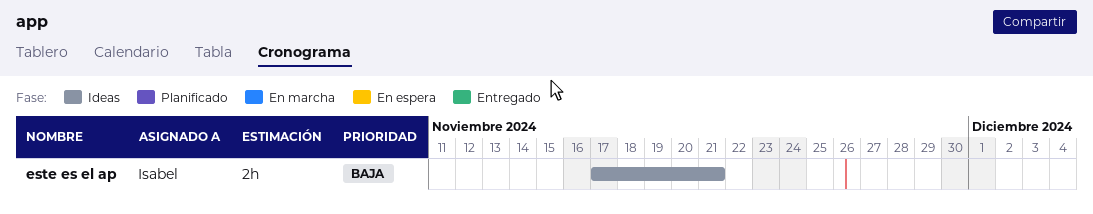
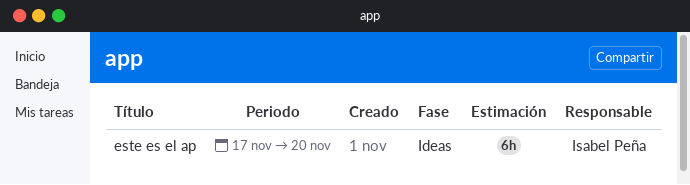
este es el ap, estimate: 2h -> 6h
este es el ap, due: Nov 21 -> Nov 20

